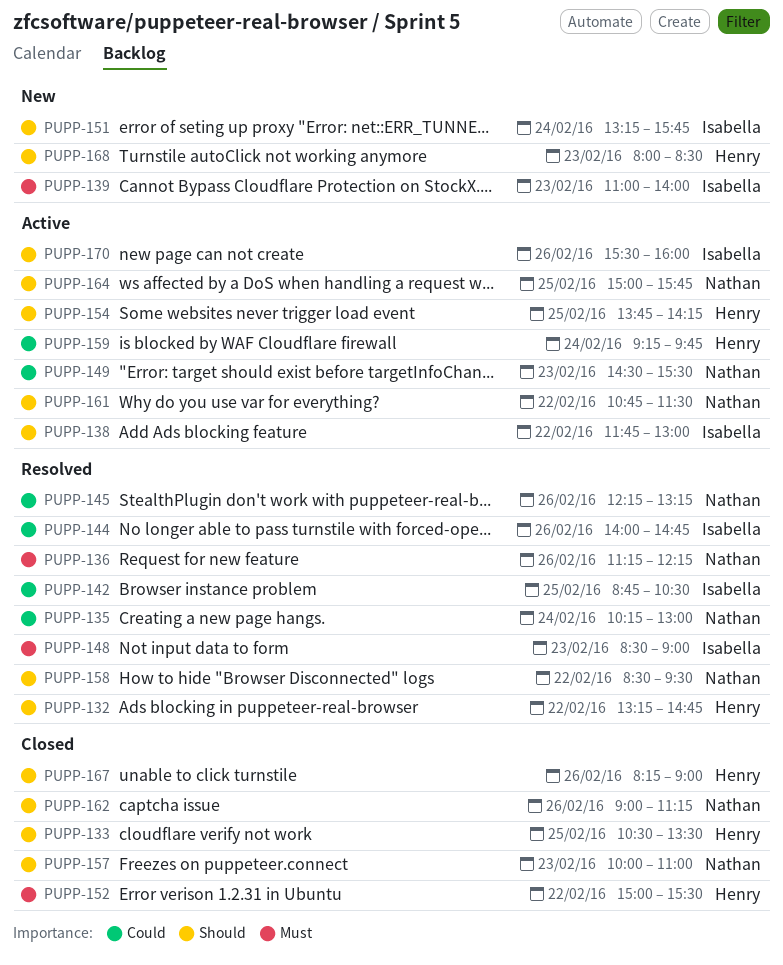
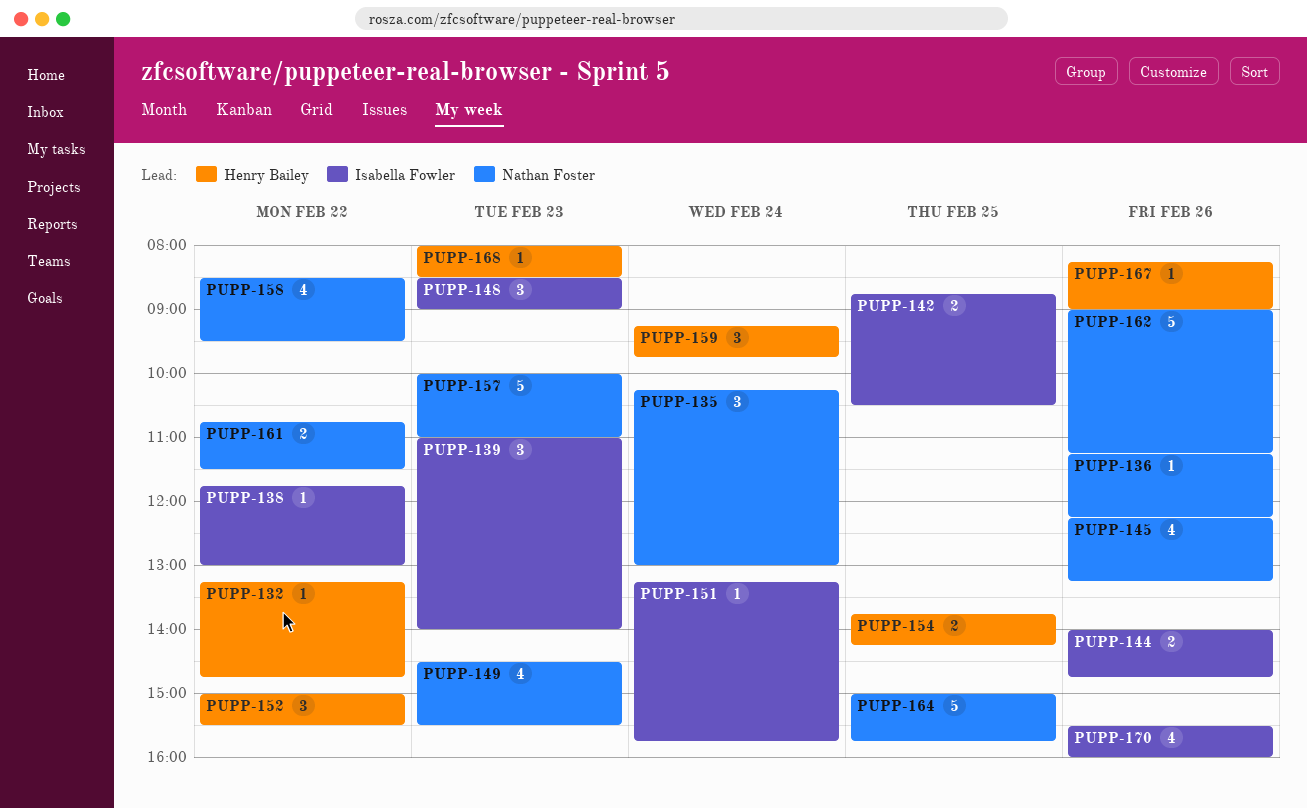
PUPP-133: present -> none

